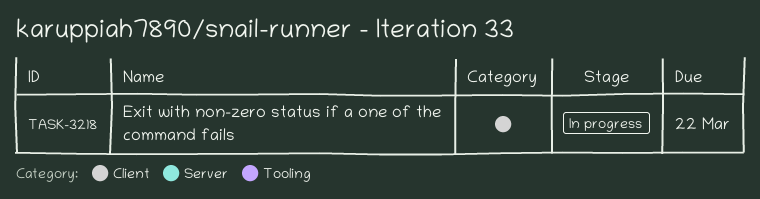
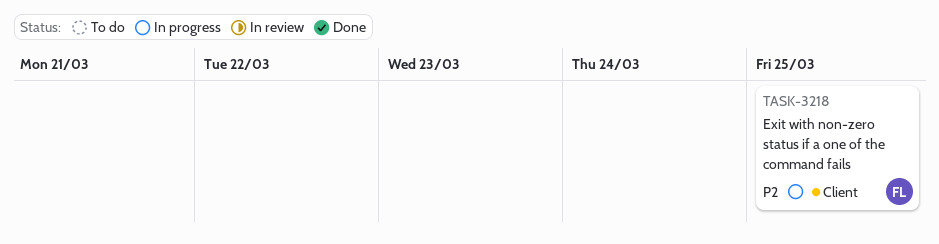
TASK-3218, due: Mar 22 -> Mar 25

